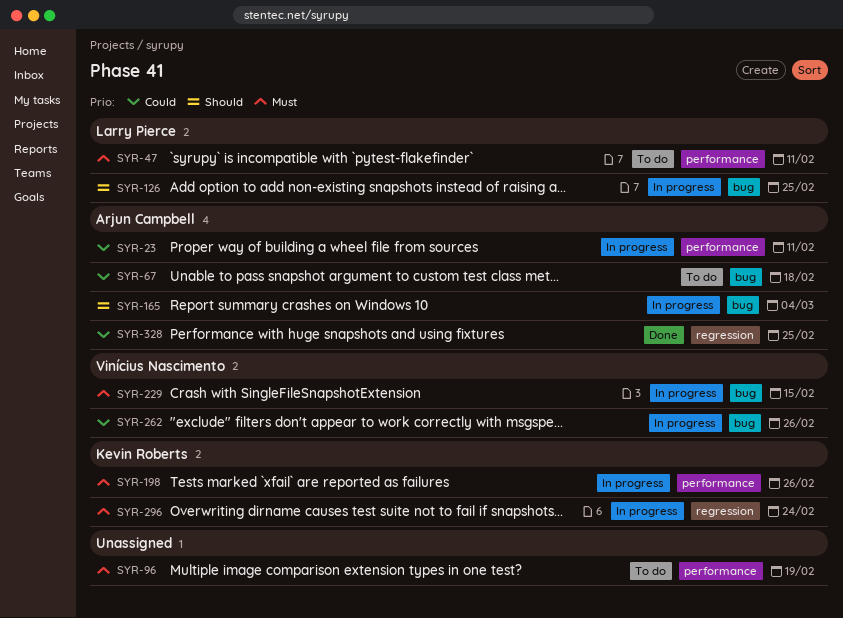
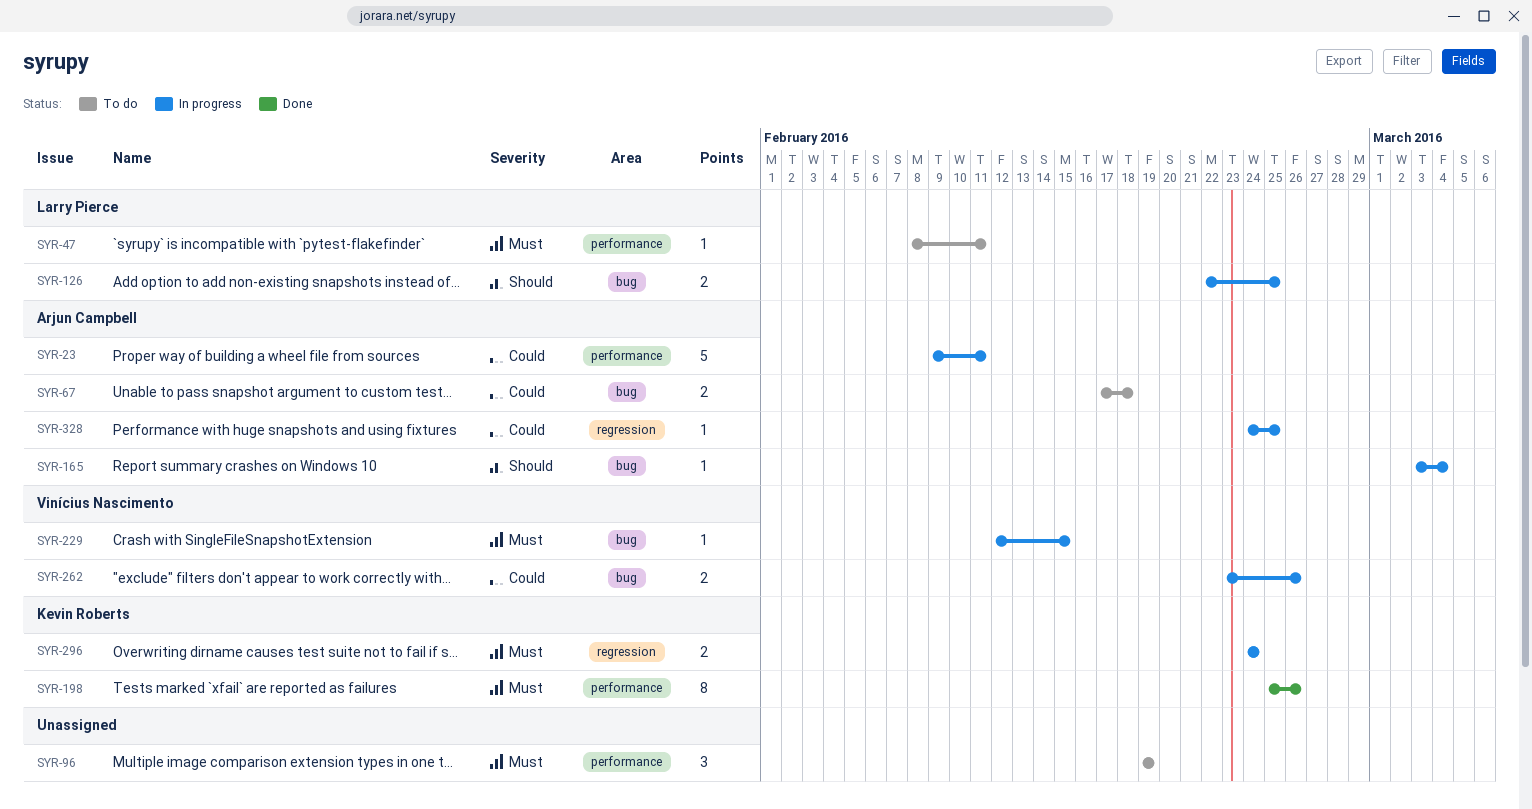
SYR-198, status: In progress -> Done
SYR-328, status: Done -> In progress

